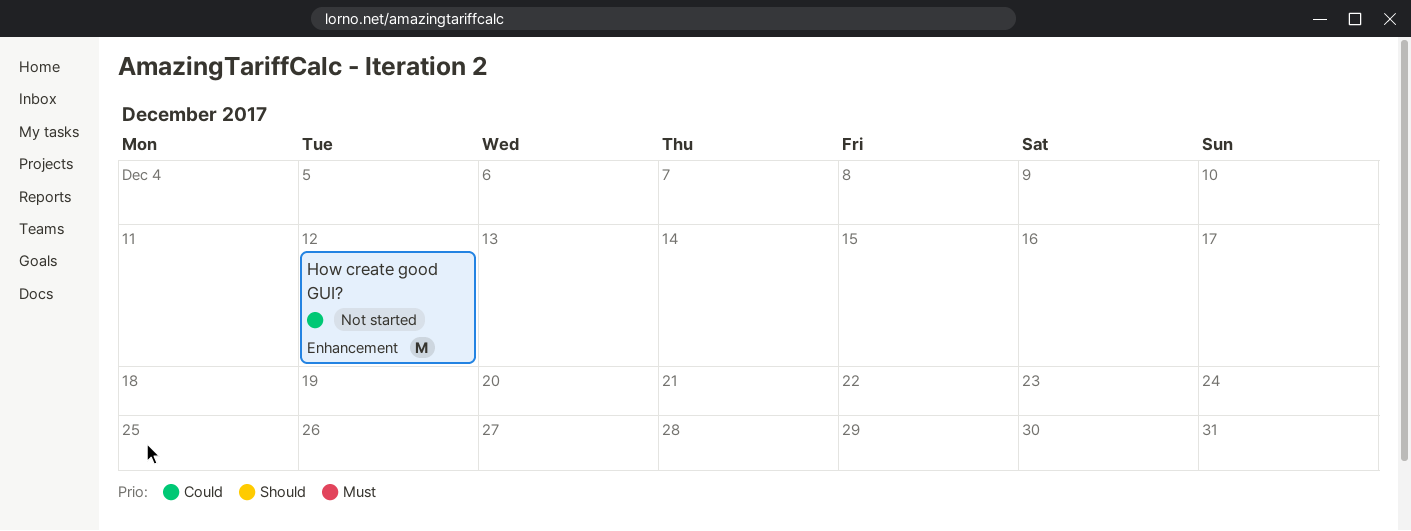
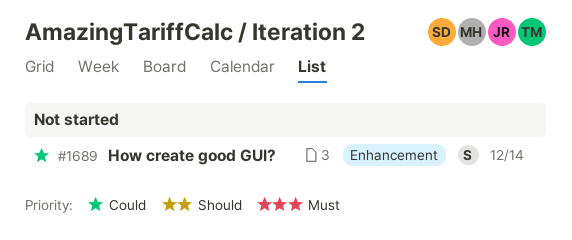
How create good GUI?, estimate: M -> S
How create good GUI?, due: Dec 12 -> Dec 14

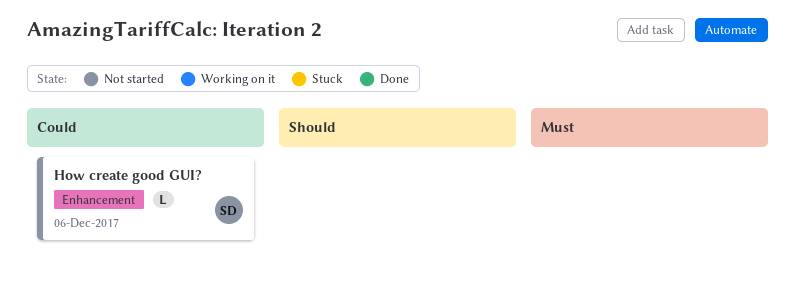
How create good GUI?, estimate: S -> L
How create good GUI?, due: Dec 14 -> Dec 6

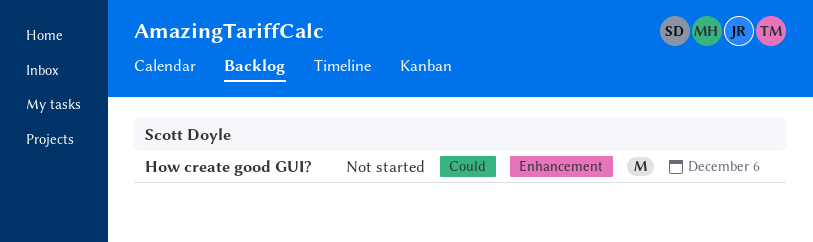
How create good GUI?, estimate: L -> M

